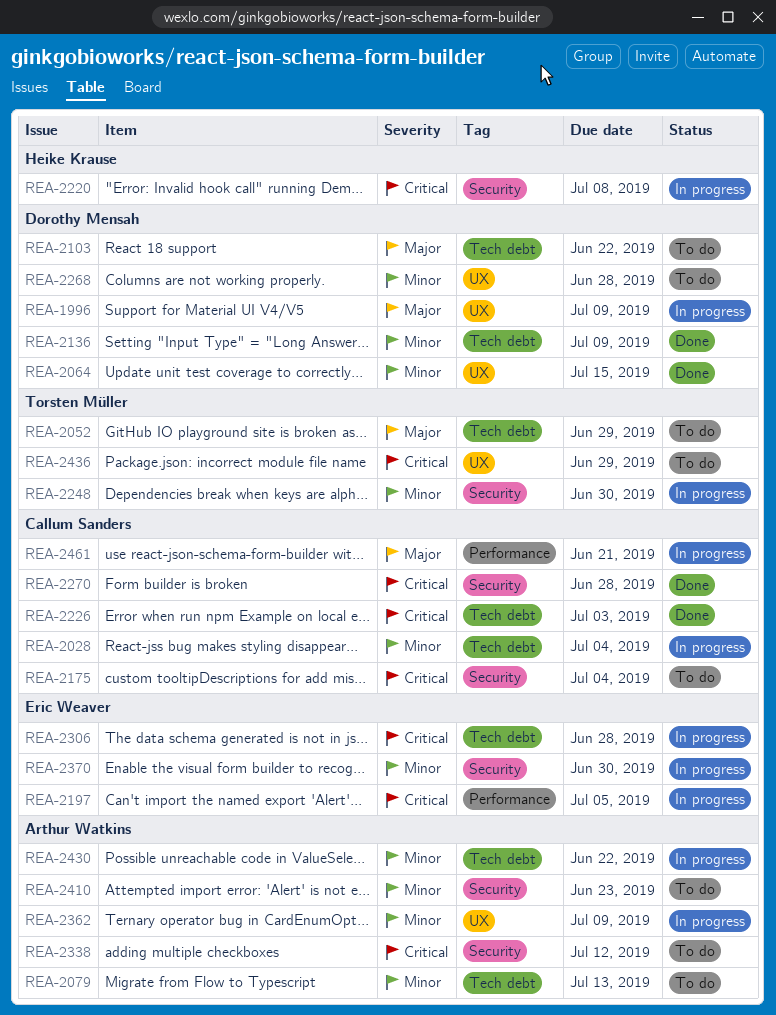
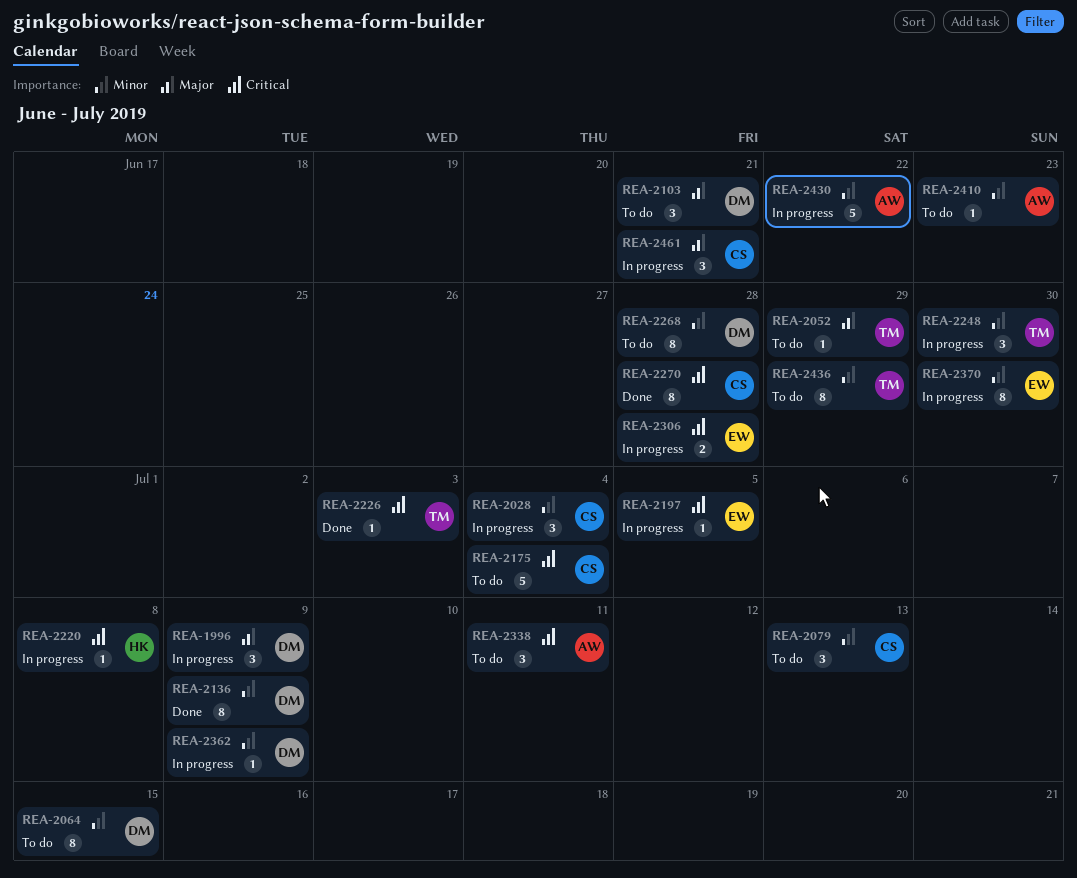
REA-2064, status: Done -> To do
REA-2079, owner: Arthur Watkins -> Callum Sanders
REA-2103, due: Jun 22 -> Jun 21
REA-2226, owner: Callum Sanders -> Torsten Müller
REA-2338, due: Jul 12 -> Jul 11
REA-2362, owner: Arthur Watkins -> Dorothy Mensah
REA-2436, priority: Critical -> Minor

